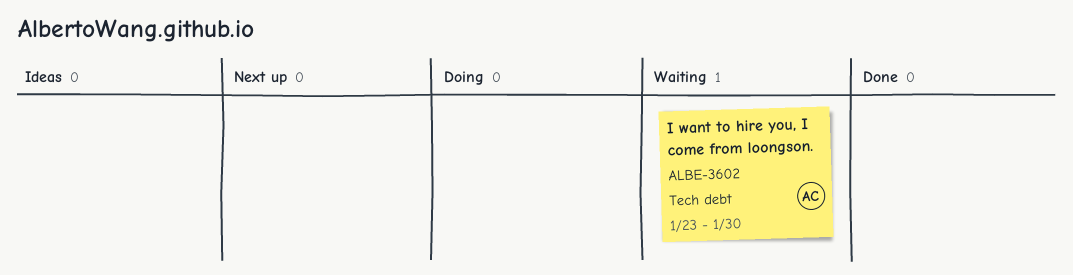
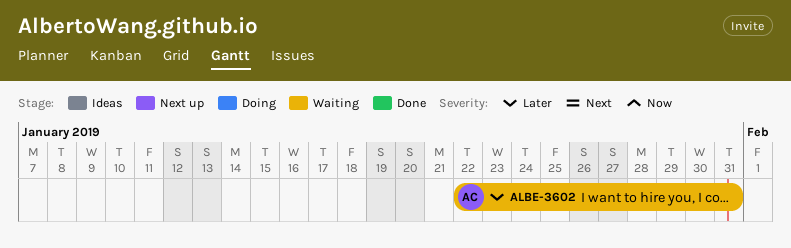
ALBE-3602, start: Jan 23 -> Jan 22
ALBE-3602, due: Jan 30 -> Jan 31

